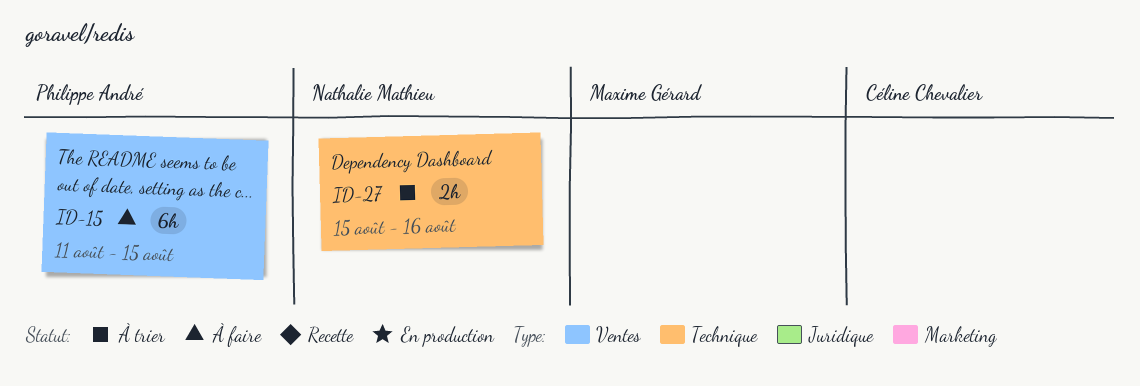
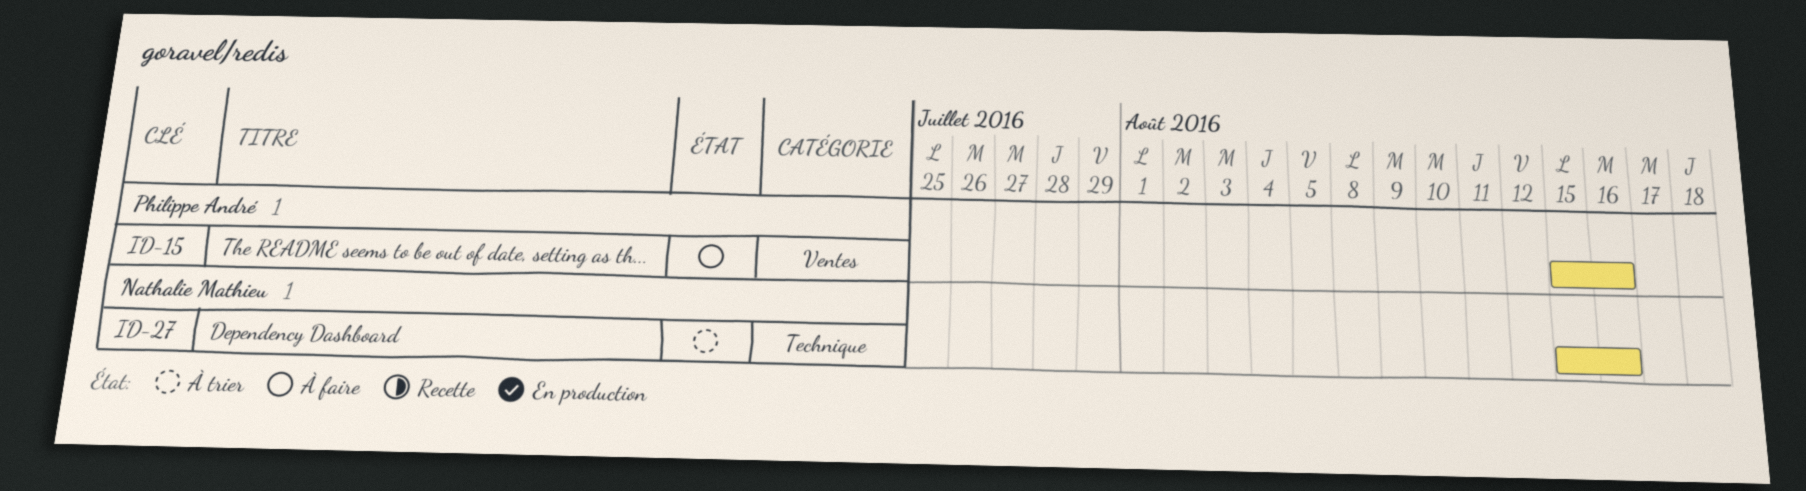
ID-15, start: Aug 11 -> Aug 15
ID-15, due: Aug 15 -> Aug 16

